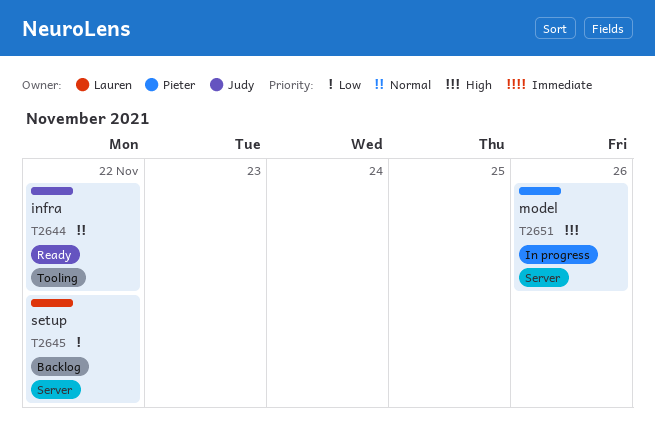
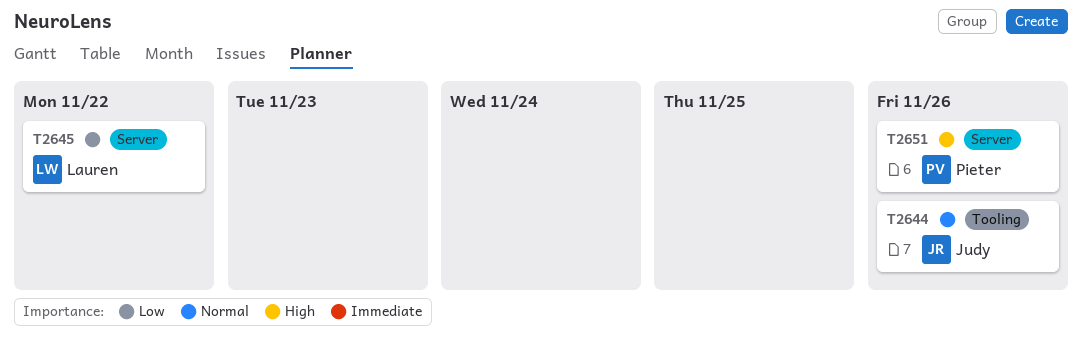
T2644, due: Nov 22 -> Nov 26

